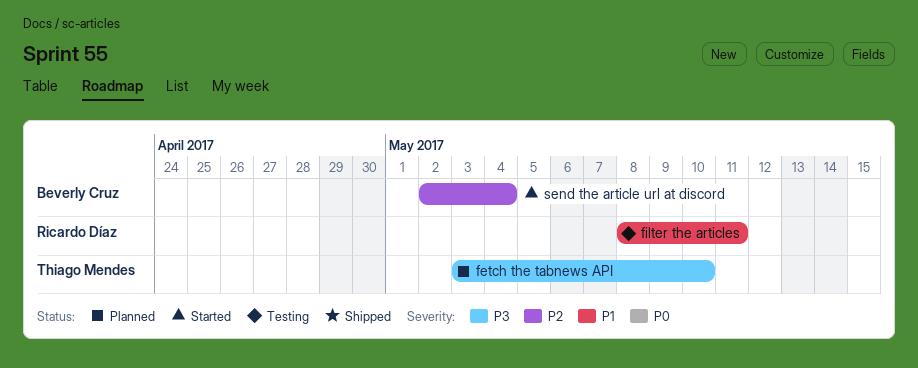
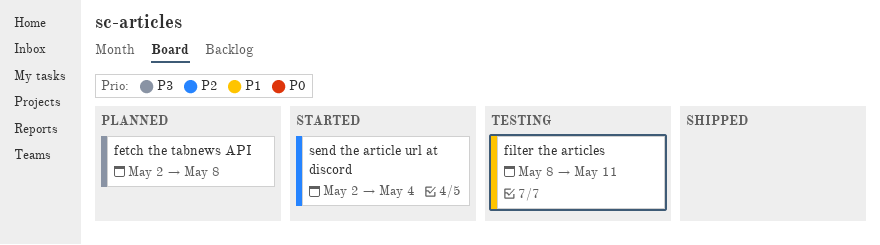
fetch the tabnews API, start: May 3 -> May 2
fetch the tabnews API, due: May 10 -> May 8

